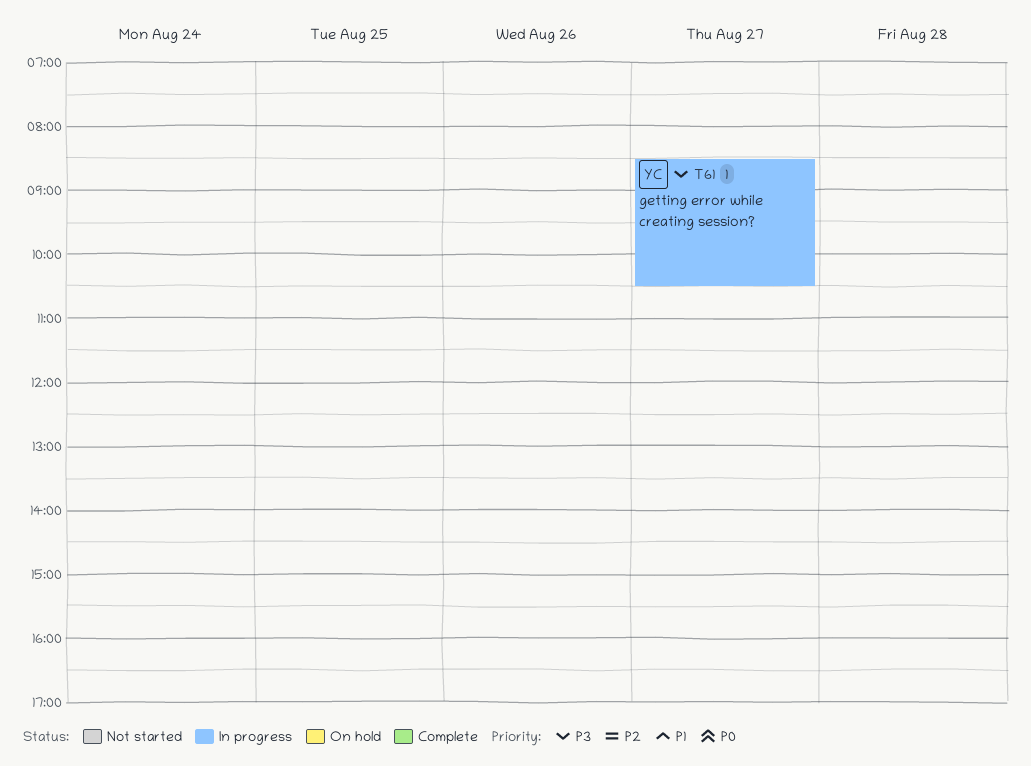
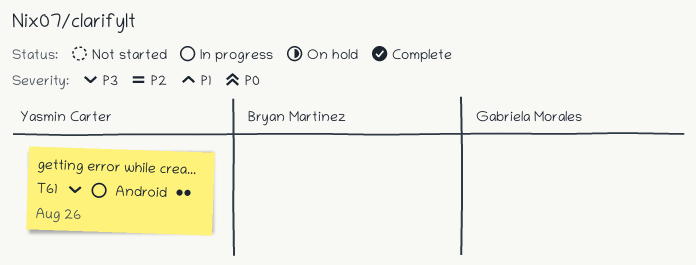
T61, estimate: 1 -> 2
T61, day: Aug 27 -> Aug 26

